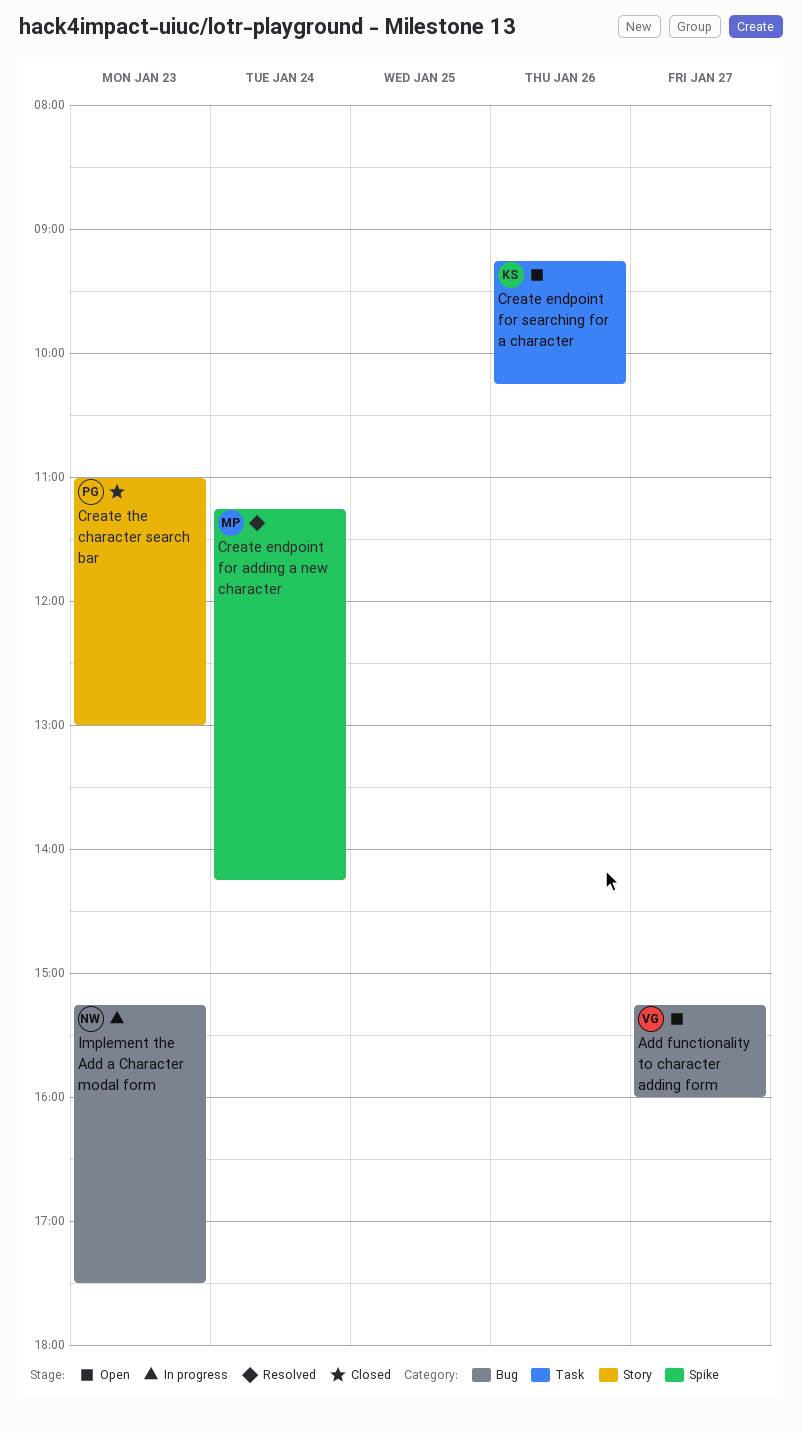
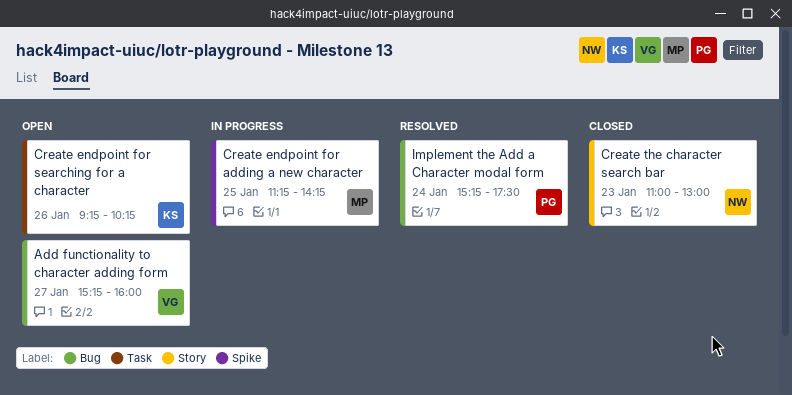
Create endpoint for adding a new character, status: Resolved -> In progress
Create endpoint for adding a new character, day: Jan 24 -> Jan 25
Create the character search bar, owner: PG -> NW
Implement the Add a Character modal form, status: In progress -> Resolved
Implement the Add a Character modal form, owner: NW -> PG
Implement the Add a Character modal form, day: Jan 23 -> Jan 24

